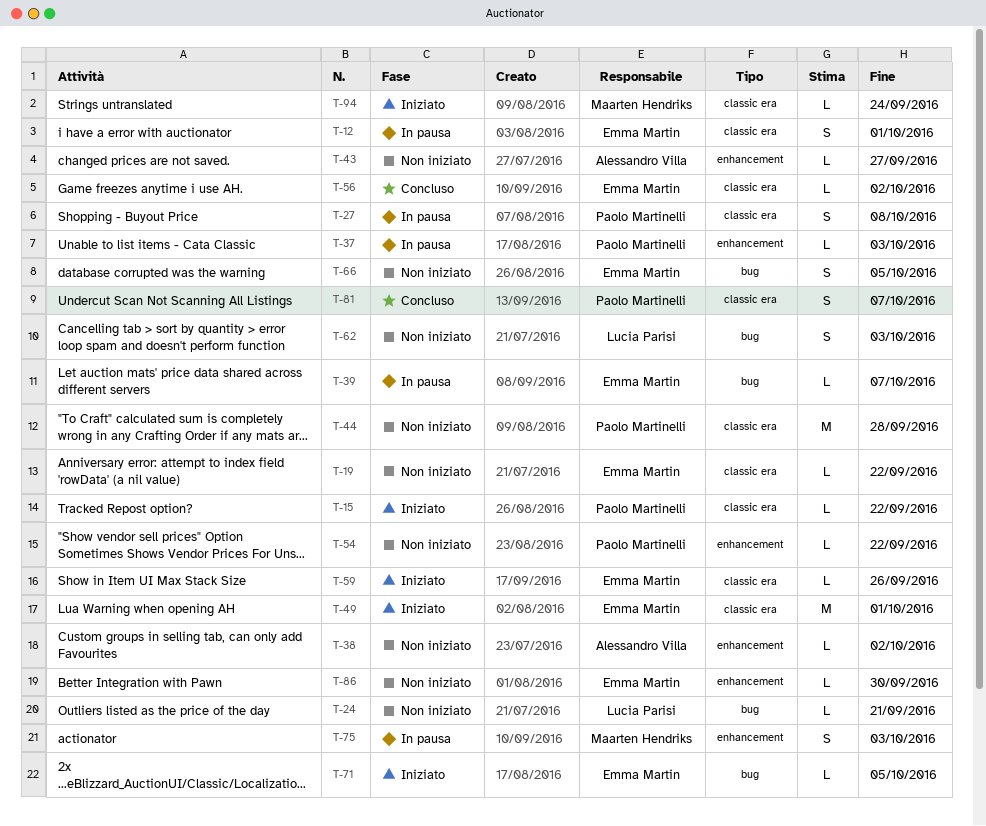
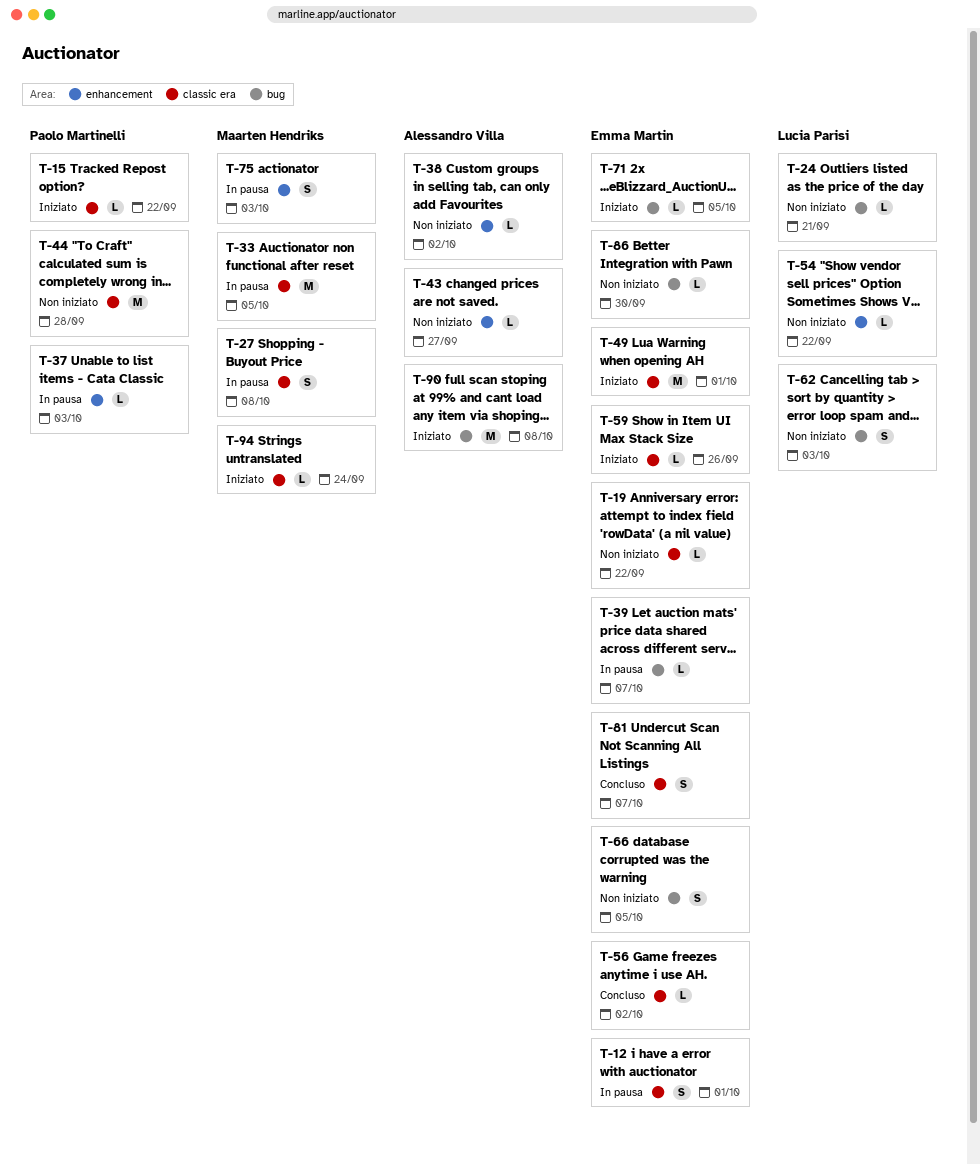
T-27, owner: Paolo Martinelli -> Maarten Hendriks
T-33: none -> present
T-54, owner: Paolo Martinelli -> Lucia Parisi
T-81, owner: Paolo Martinelli -> Emma Martin
T-86, label: enhancement -> bug
T-90: none -> present

